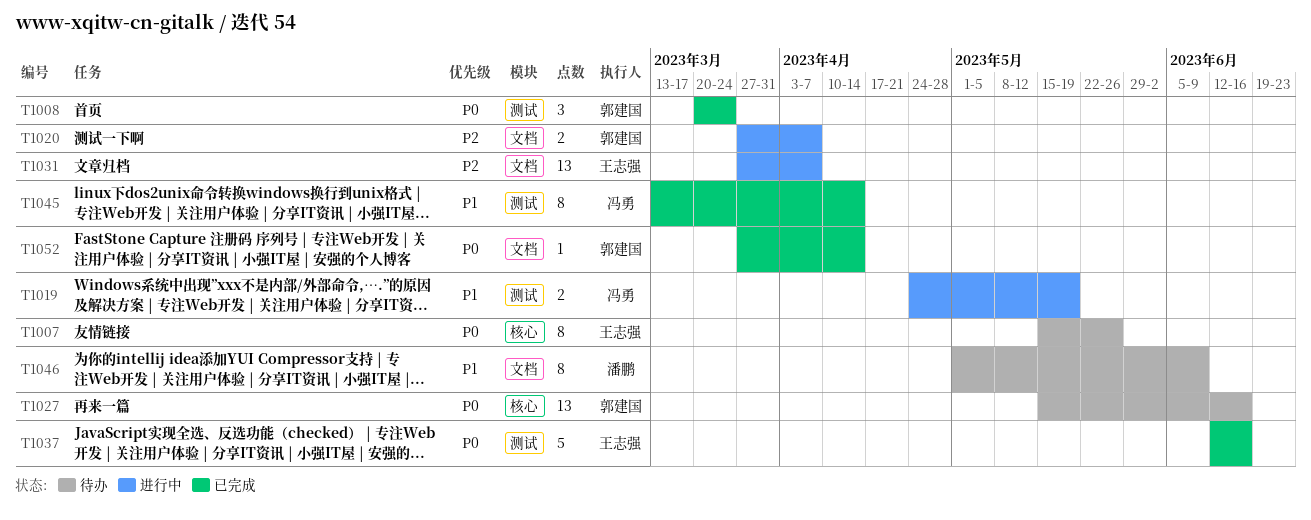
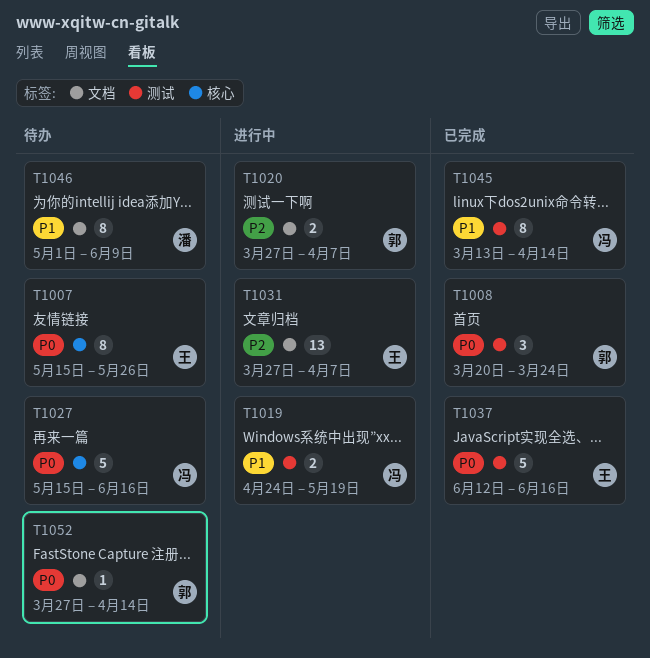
T1027, owner: 郭建国 -> 冯勇
T1027, estimate: 13 -> 5
T1052, status: 已完成 -> 待办

